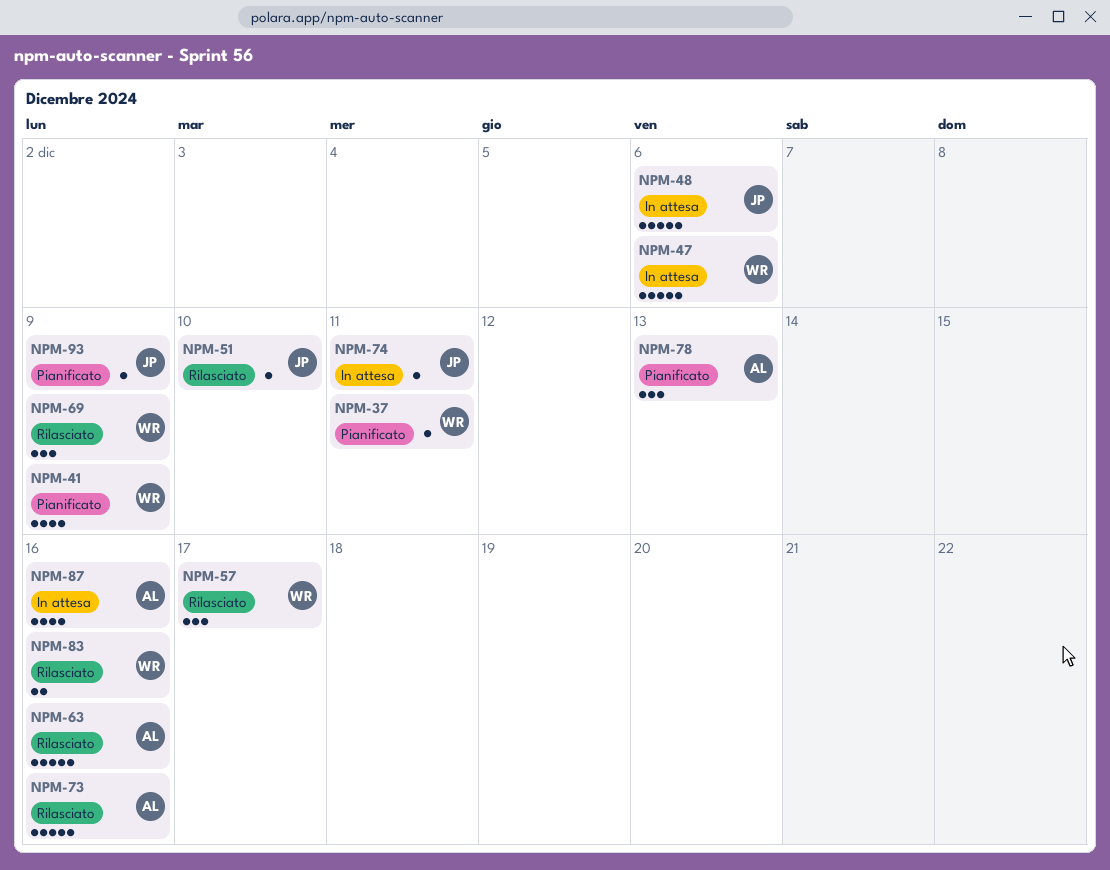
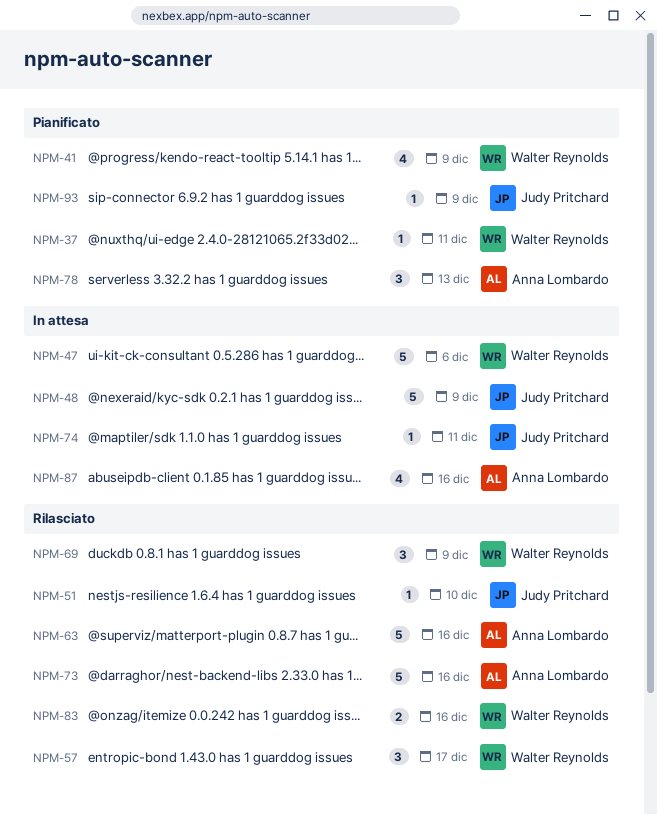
NPM-48, due: Dec 6 -> Dec 9

